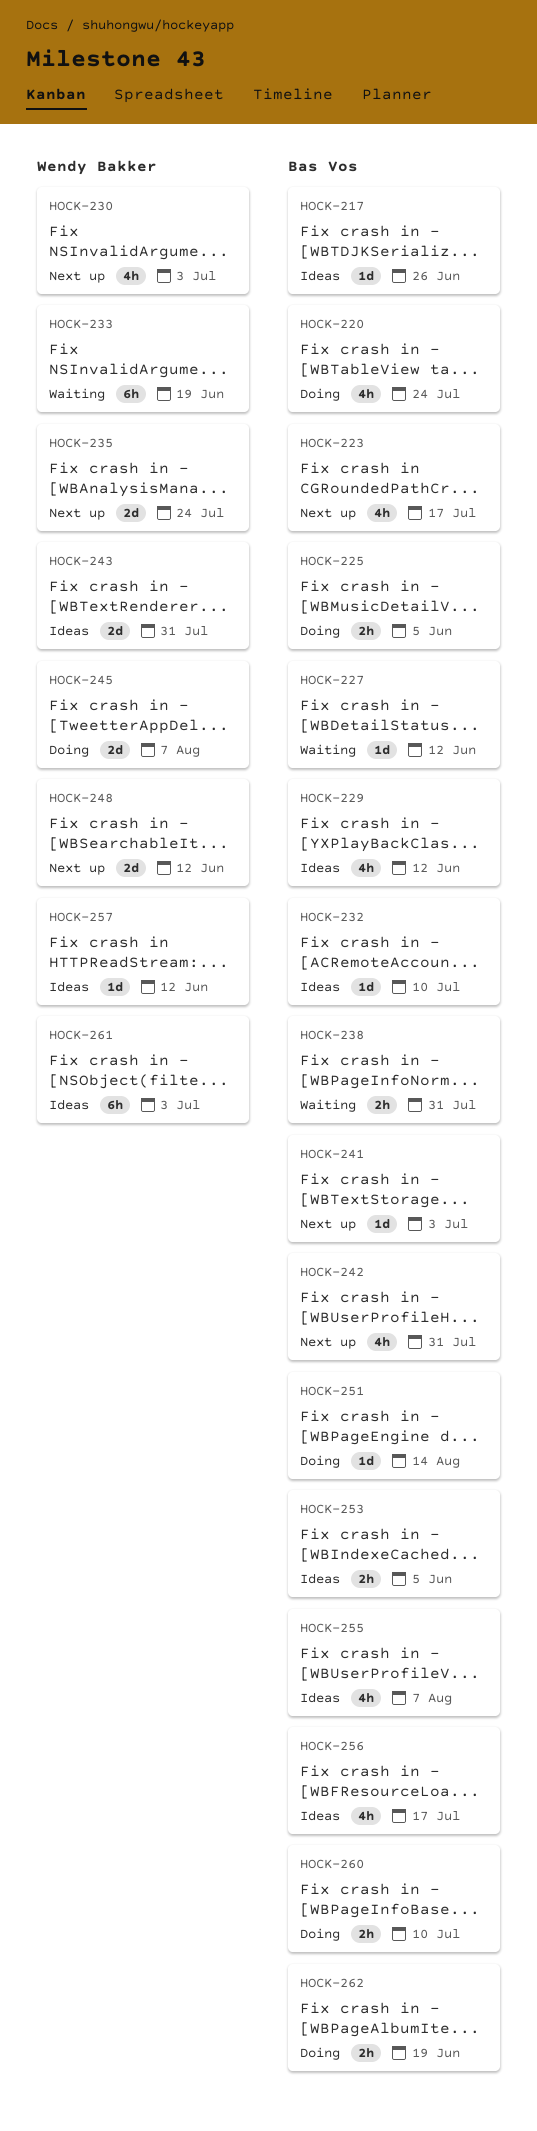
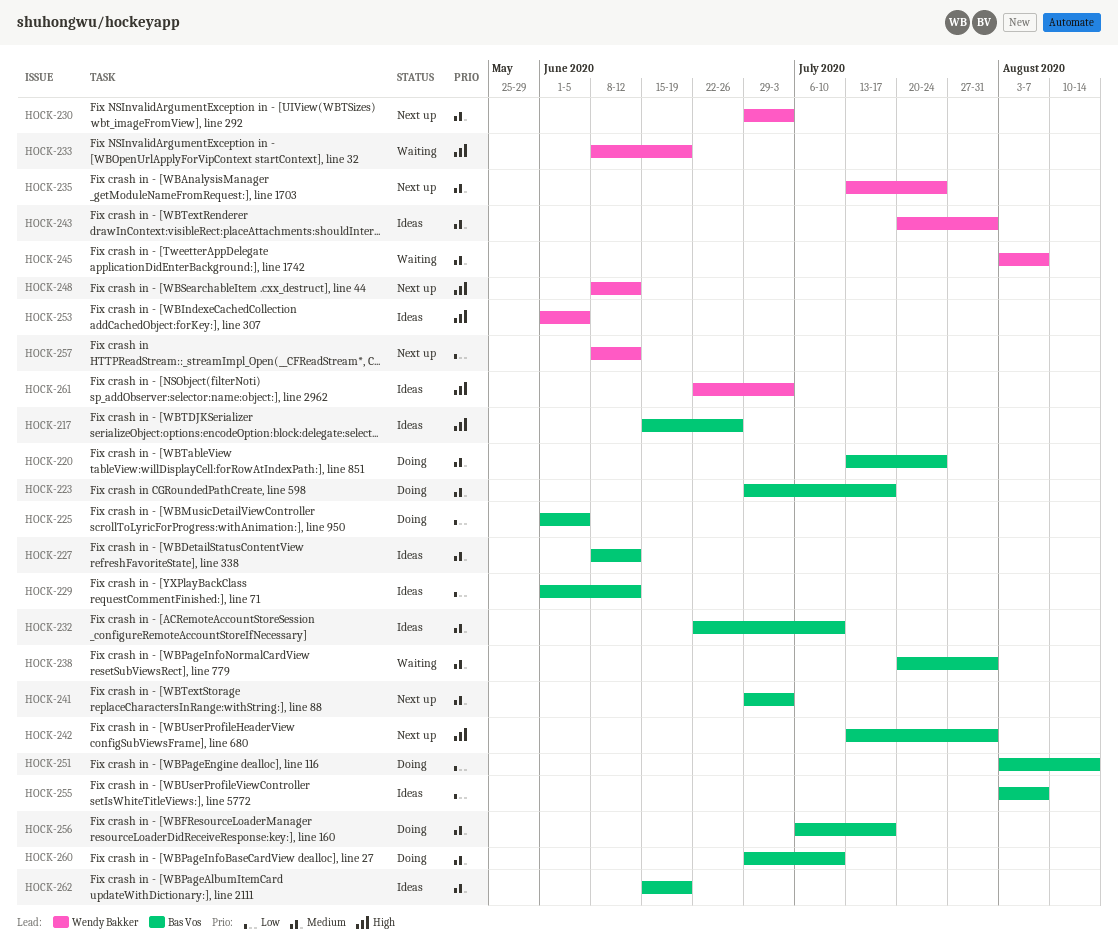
HOCK-223, status: Next up -> Doing
HOCK-227, status: Waiting -> Ideas
HOCK-245, status: Doing -> Waiting
HOCK-253, owner: Bas Vos -> Wendy Bakker
HOCK-256, status: Ideas -> Doing
HOCK-257, status: Ideas -> Next up
HOCK-262, status: Doing -> Ideas

